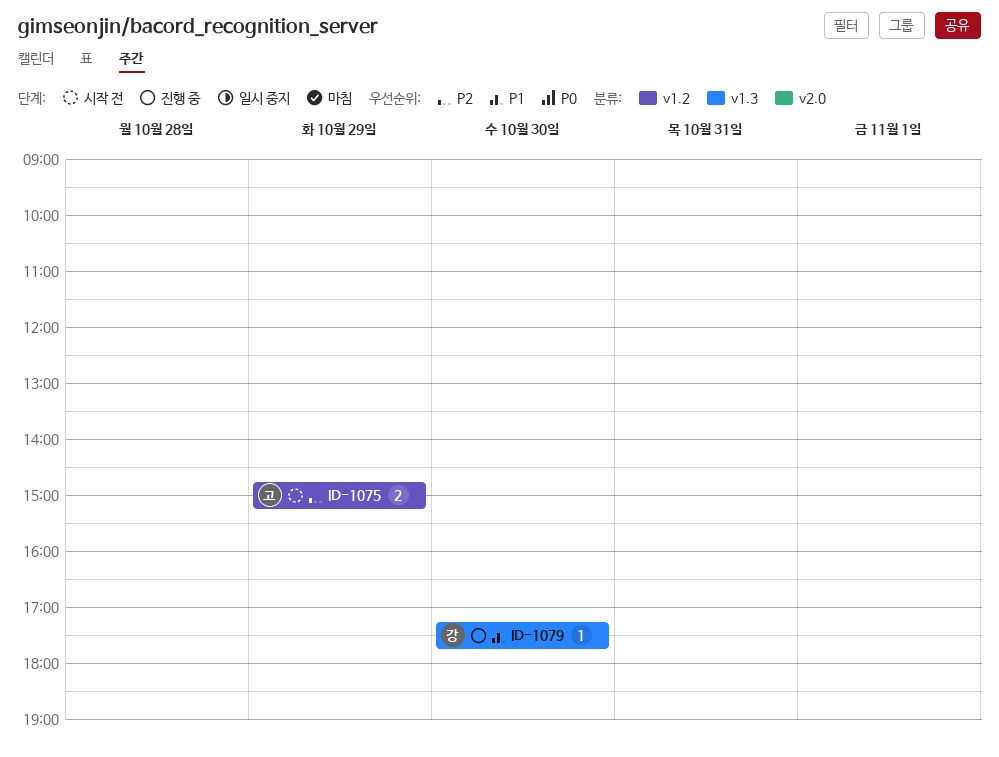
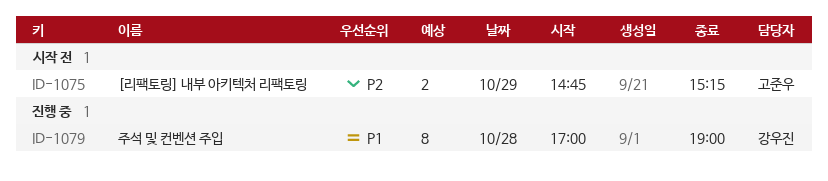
ID-1079, estimate: 1 -> 8
ID-1079, day: Oct 30 -> Oct 28
ID-1079, begins: 17:15 -> 17:00
ID-1079, ends: 17:45 -> 19:00

